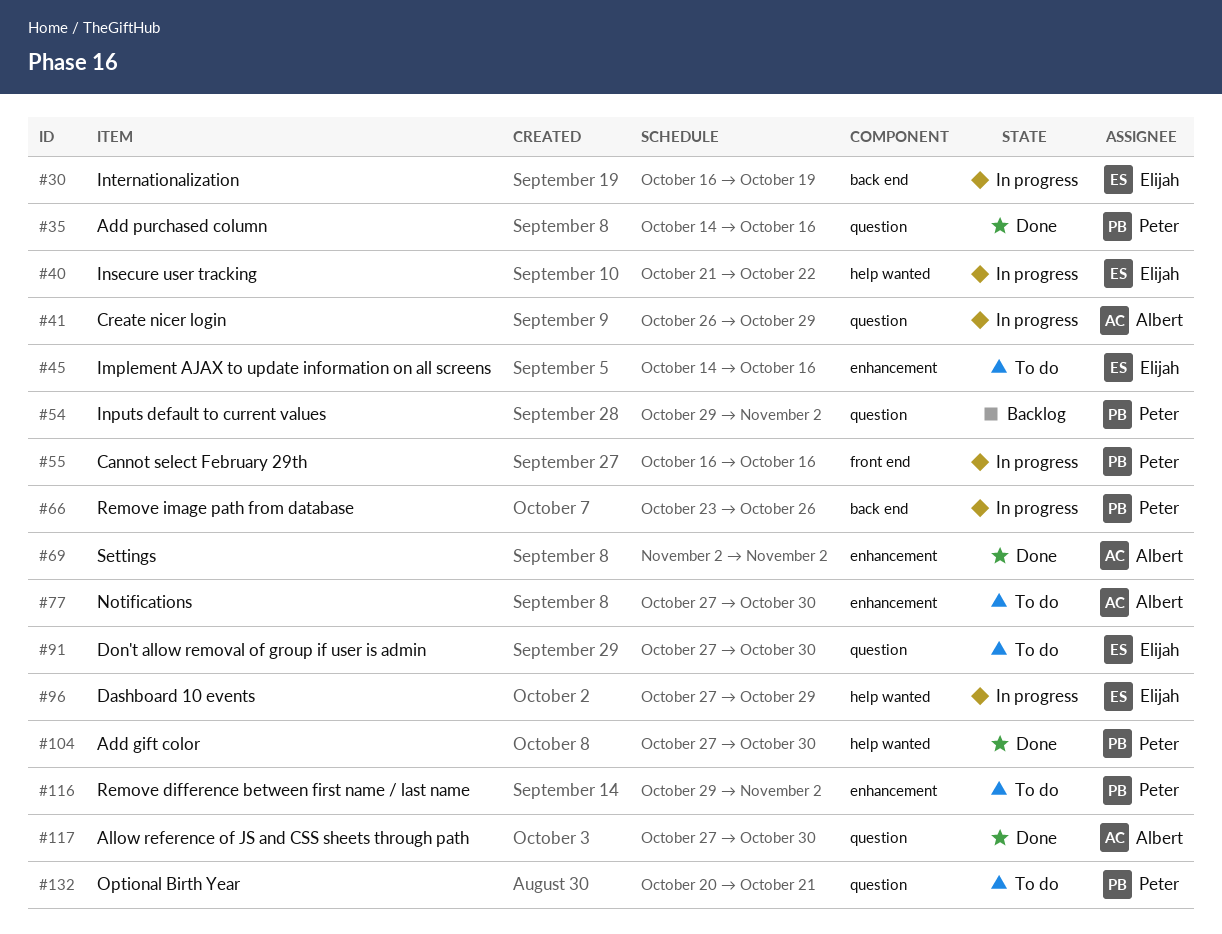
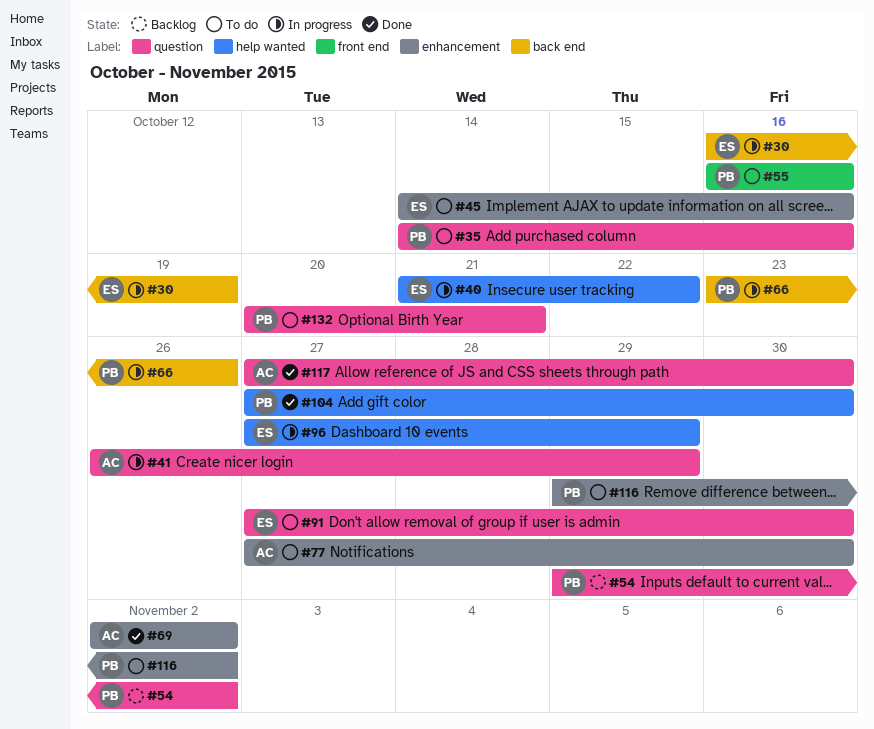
#35, status: Done -> To do
#55, status: In progress -> To do

